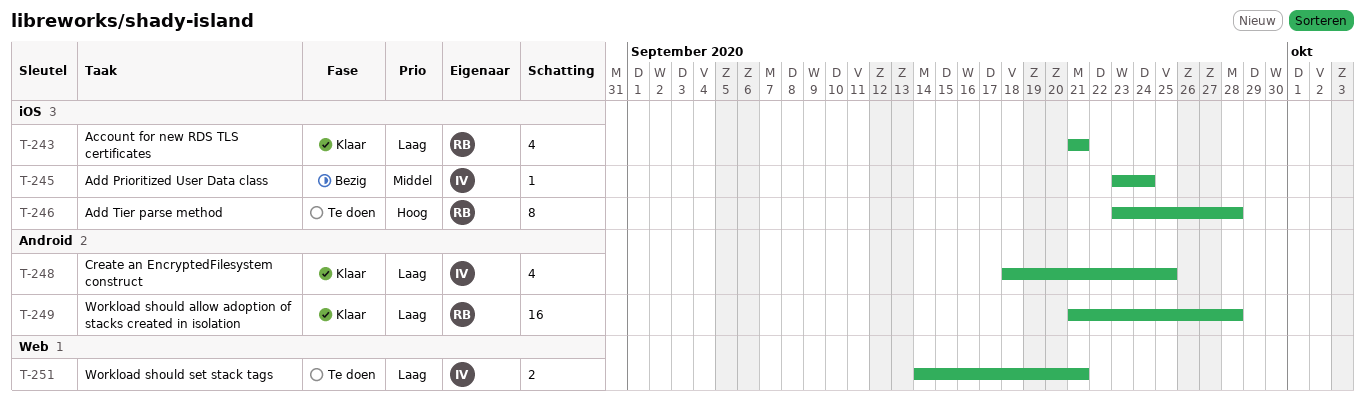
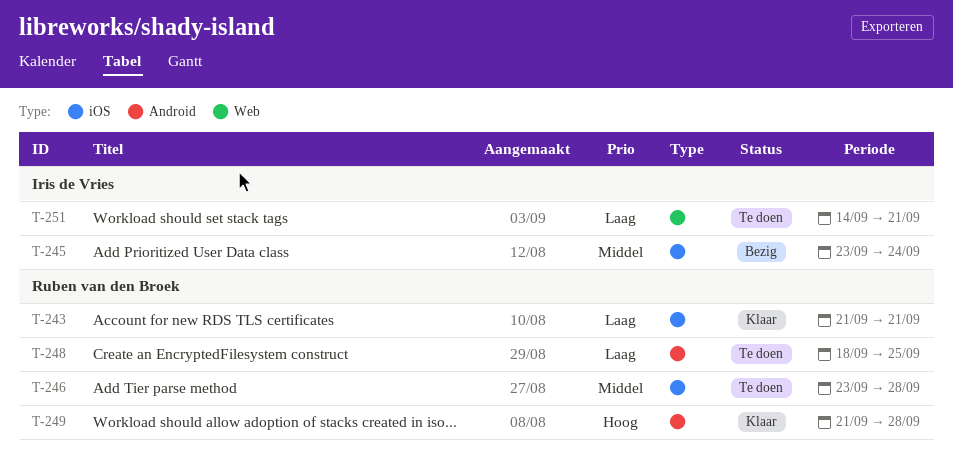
T-246, priority: Hoog -> Middel
T-248, status: Klaar -> Te doen
T-248, owner: Iris de Vries -> Ruben van den Broek
T-249, priority: Laag -> Hoog

